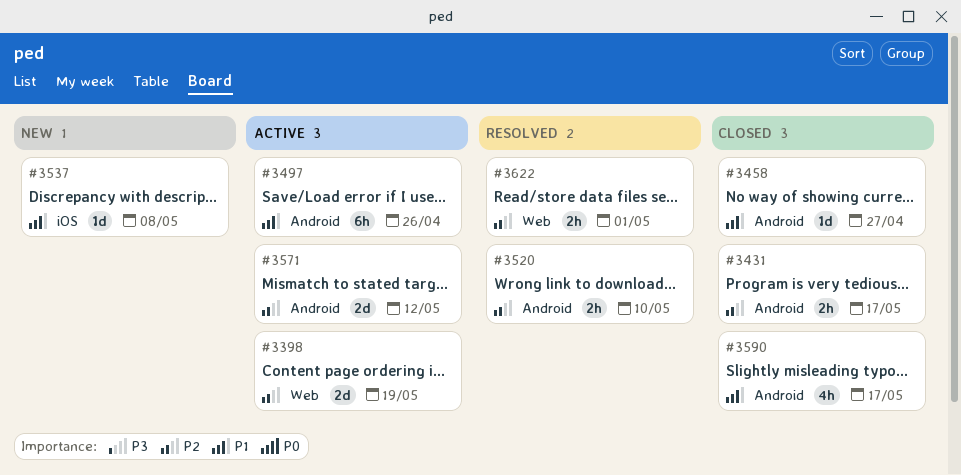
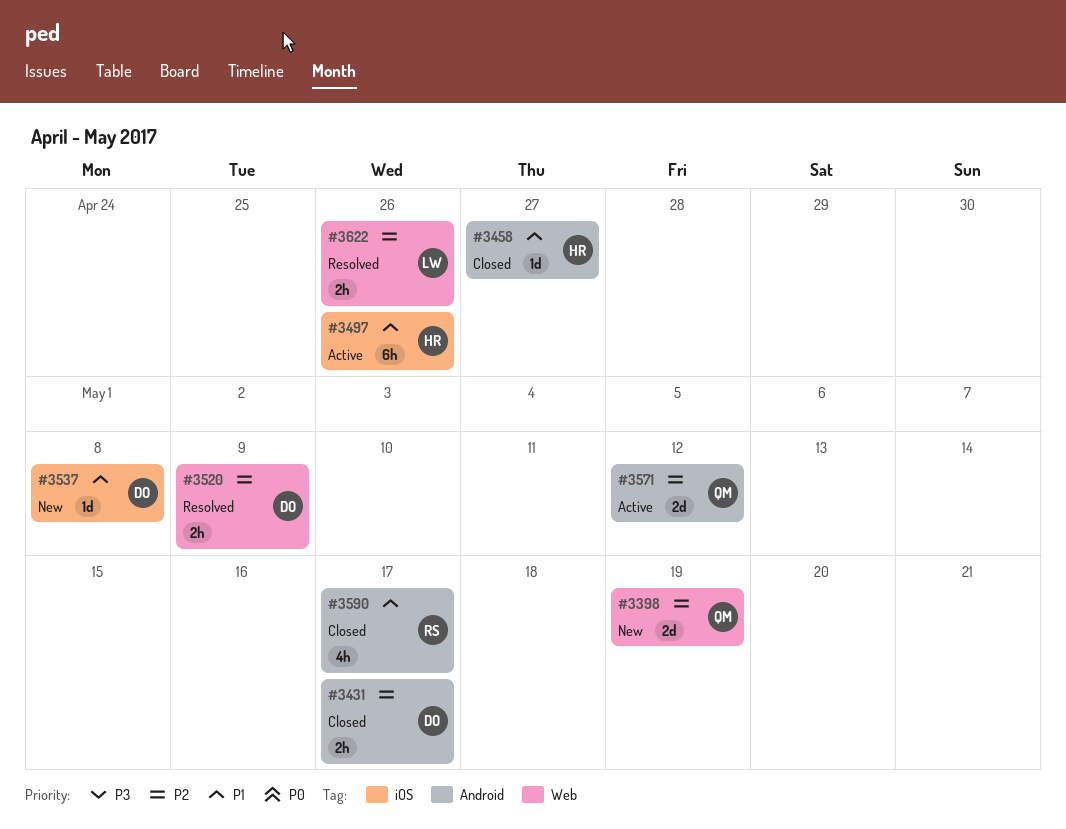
#3398, status: Active -> New
#3497, label: Android -> iOS
#3520, label: Android -> Web
#3520, due: May 10 -> May 9
#3622, due: May 1 -> Apr 26

